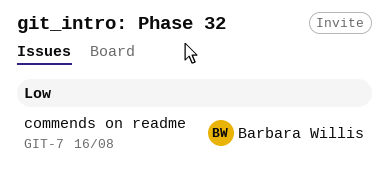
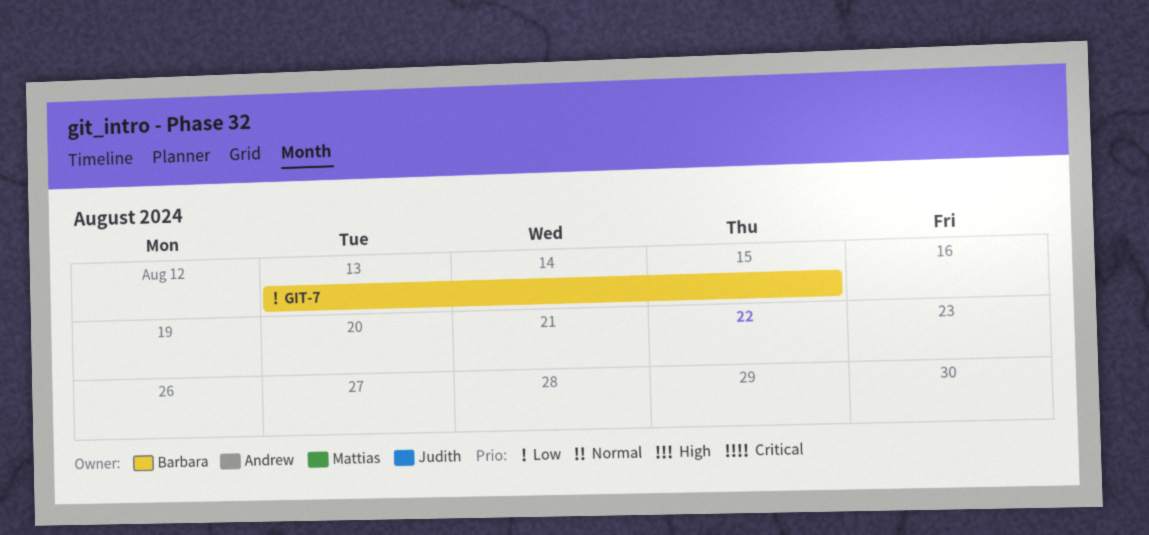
GIT-7, due: Aug 16 -> Aug 15

